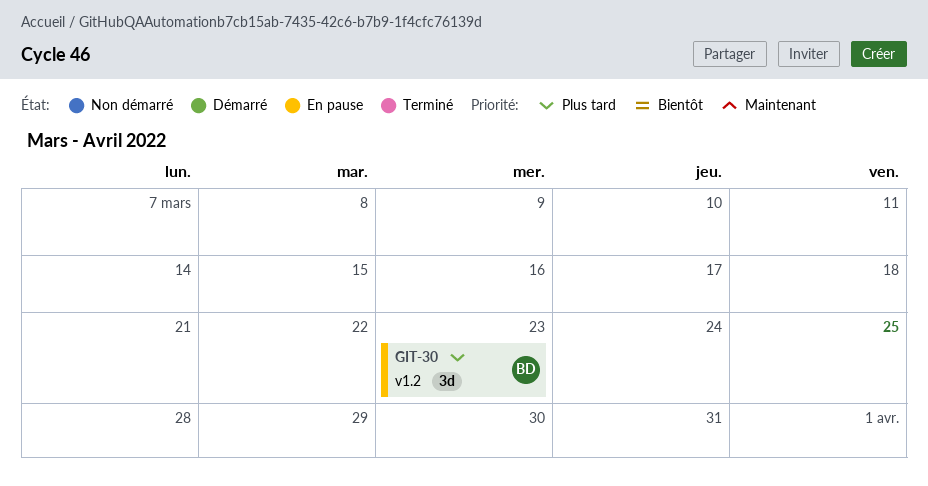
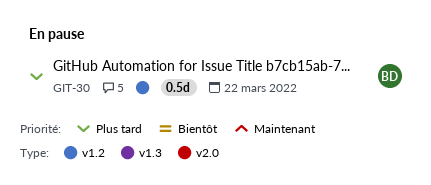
GIT-30, estimate: 3d -> 0.5d
GIT-30, due: Mar 23 -> Mar 22

